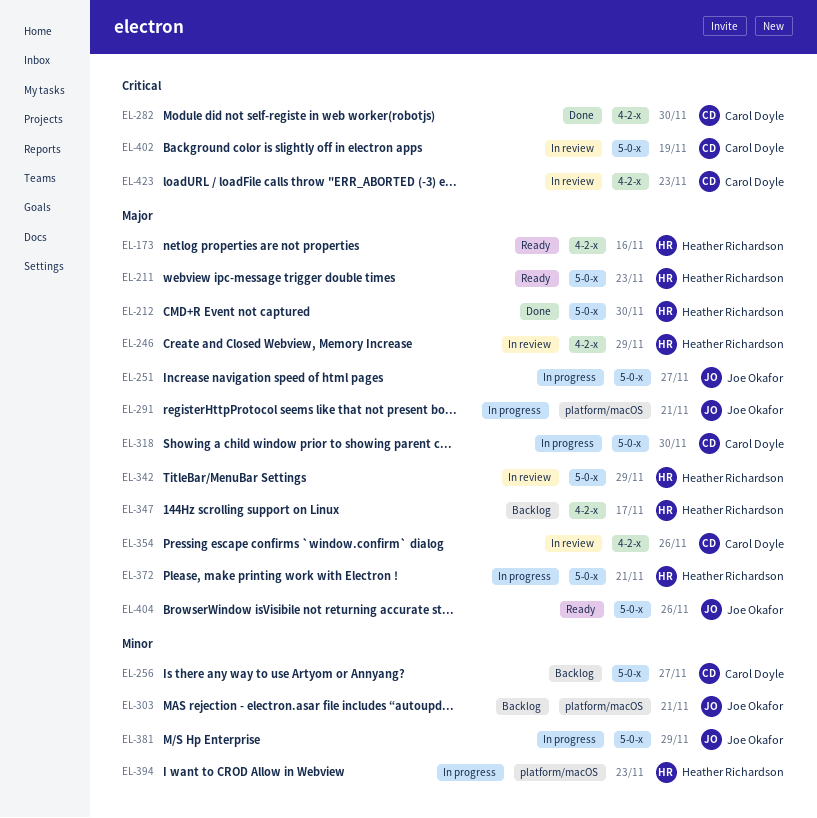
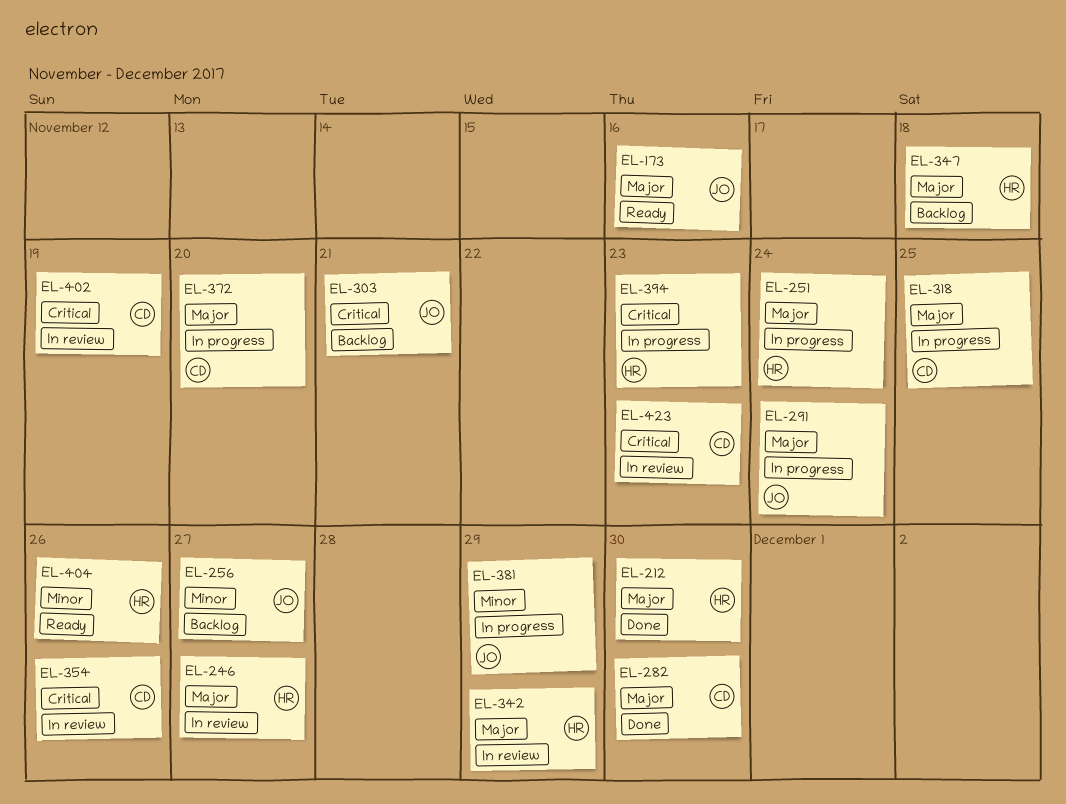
EL-173, owner: Heather Richardson -> Joe Okafor
EL-211: present -> none
EL-246, due: Nov 29 -> Nov 27
EL-251, owner: Joe Okafor -> Heather Richardson
EL-251, due: Nov 27 -> Nov 24
EL-256, owner: Carol Doyle -> Joe Okafor
EL-282, priority: Critical -> Major
EL-291, due: Nov 21 -> Nov 24
EL-303, priority: Minor -> Critical
EL-318, due: Nov 30 -> Nov 25
EL-347, due: Nov 17 -> Nov 18
EL-354, priority: Major -> Critical
EL-372, owner: Heather Richardson -> Carol Doyle
EL-372, due: Nov 21 -> Nov 20
EL-394, priority: Minor -> Critical
EL-404, owner: Joe Okafor -> Heather Richardson
EL-404, priority: Major -> Minor

